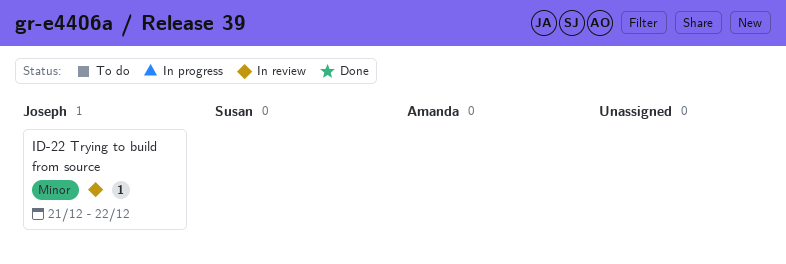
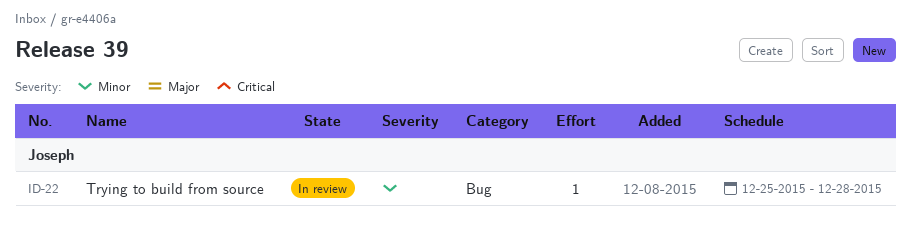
ID-22, start: Dec 21 -> Dec 25
ID-22, due: Dec 22 -> Dec 28

